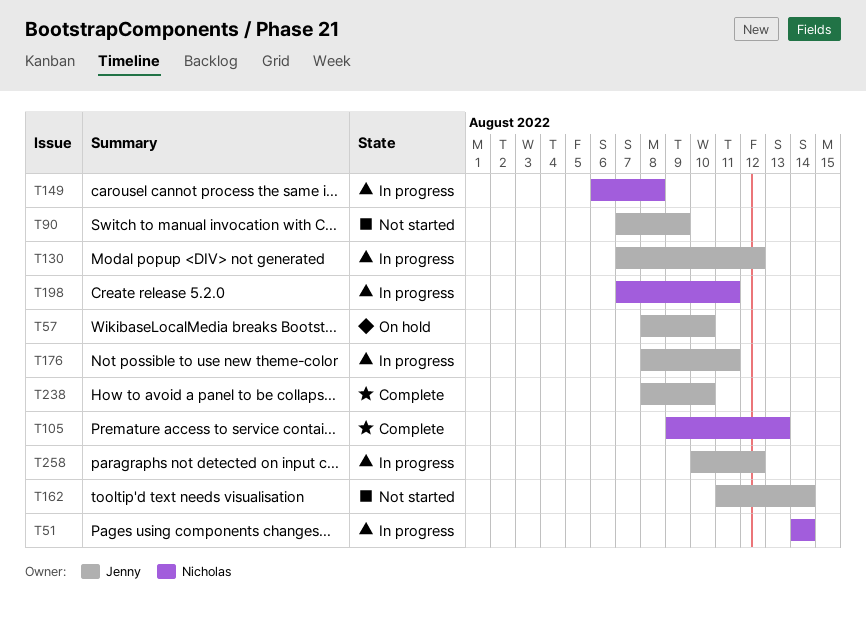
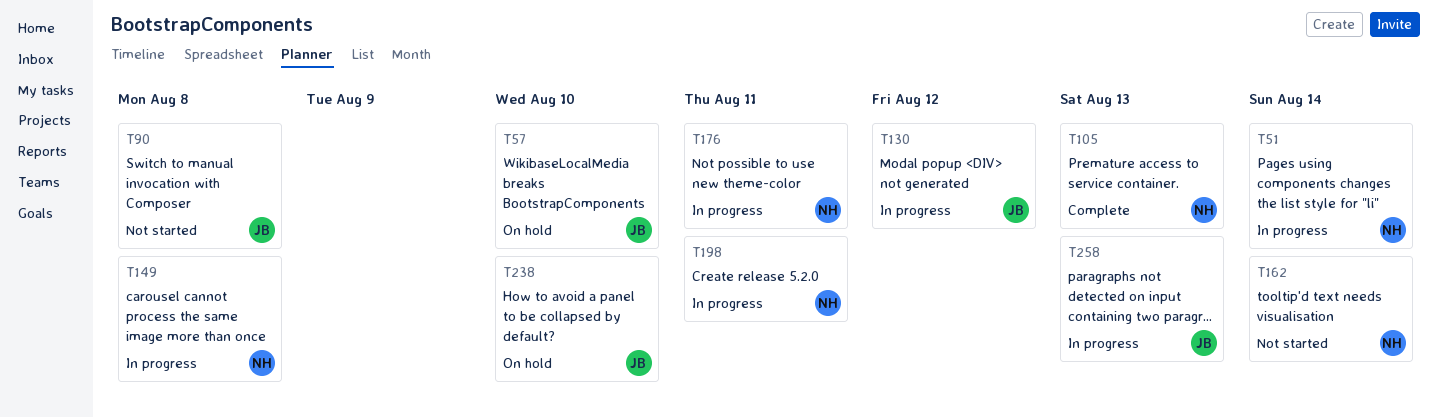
T90, due: Aug 9 -> Aug 8
T162, owner: Jenny -> Nicholas
T176, owner: Jenny -> Nicholas
T238, status: Complete -> On hold
T258, due: Aug 12 -> Aug 13

